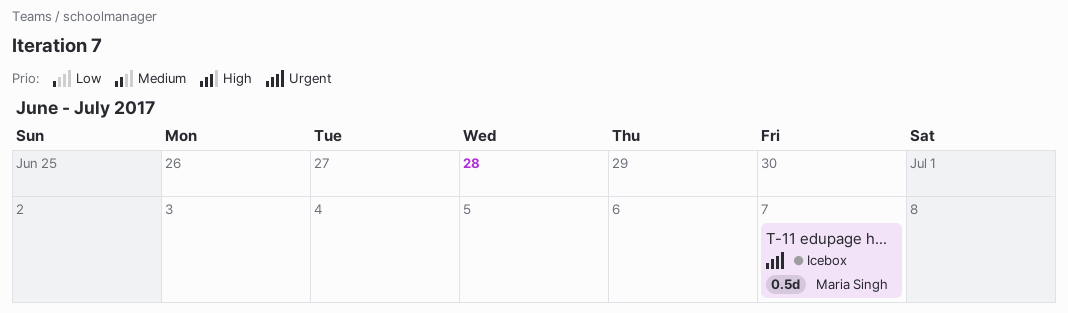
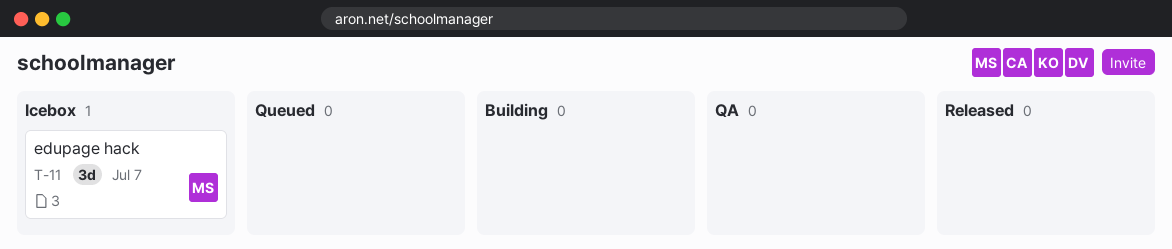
T-11, estimate: 0.5d -> 3d

